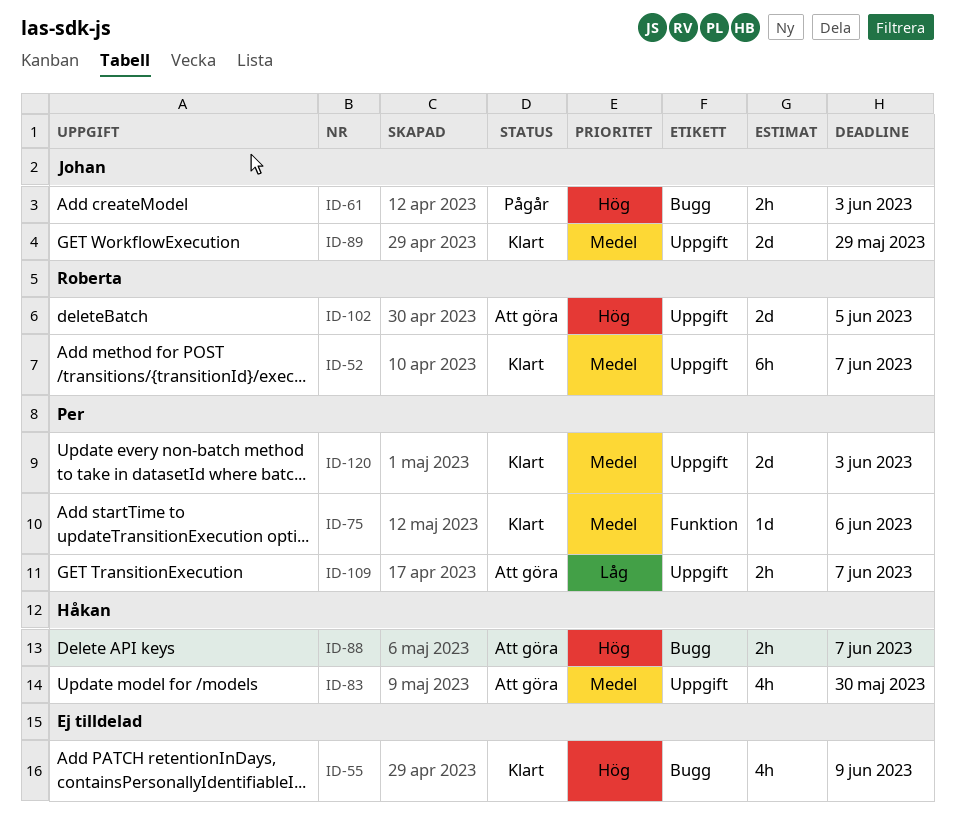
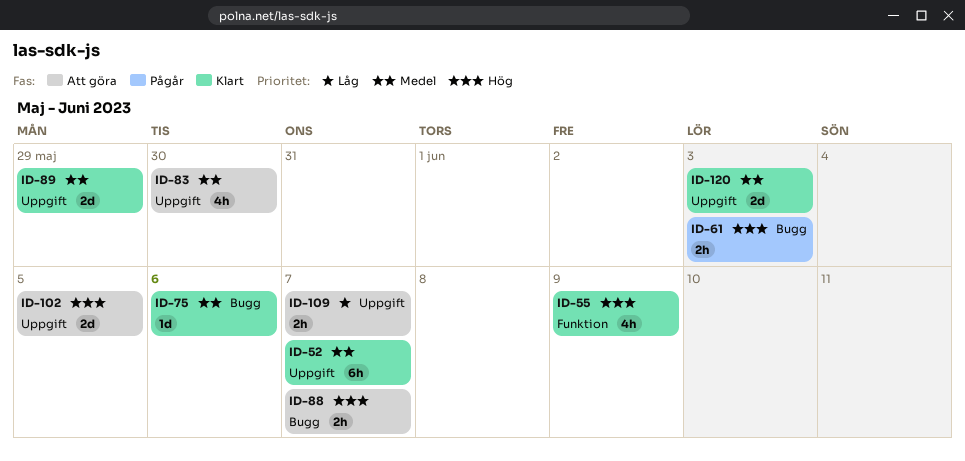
ID-55, label: Bugg -> Funktion
ID-75, label: Funktion -> Bugg

